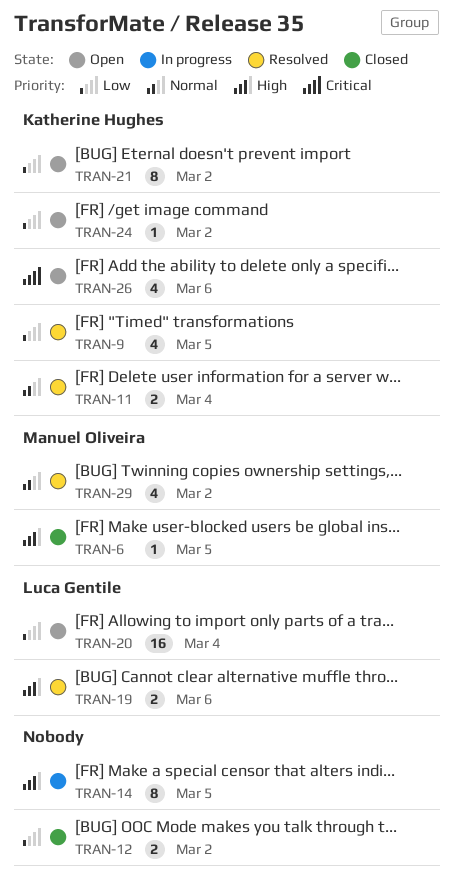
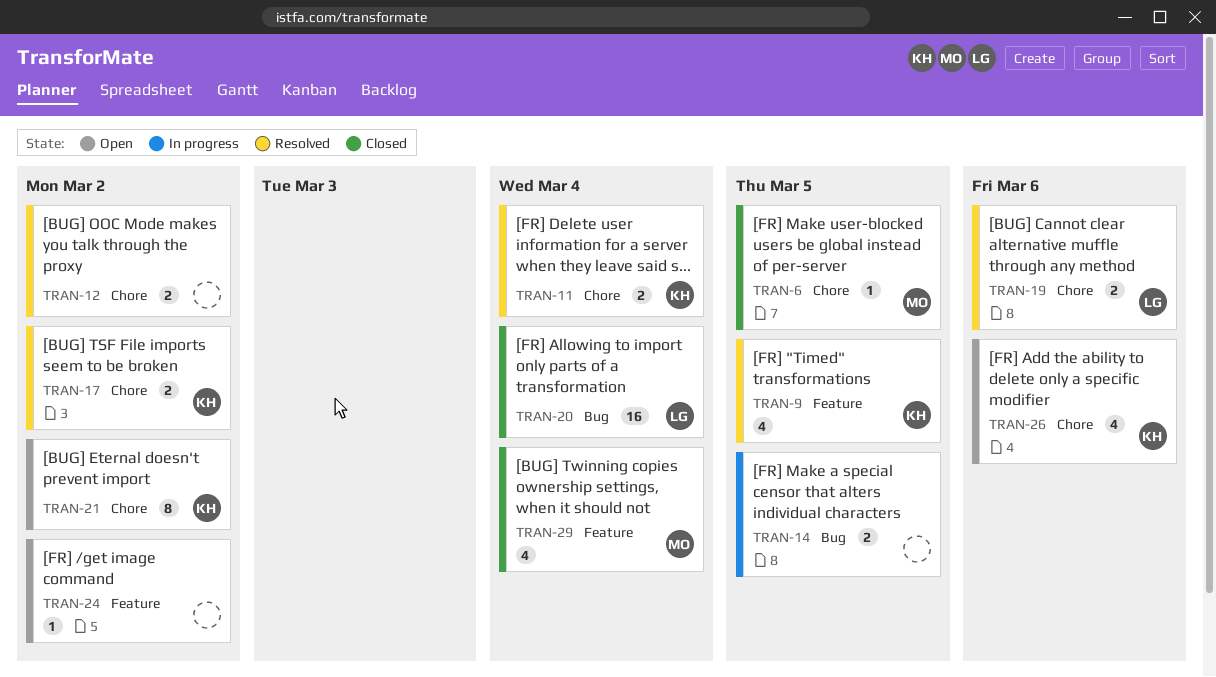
TRAN-12, status: Closed -> Resolved
TRAN-14, estimate: 8 -> 2
TRAN-17: none -> present
TRAN-20, status: Open -> Closed
TRAN-24, owner: Katherine Hughes -> none
TRAN-29, status: Resolved -> Closed
TRAN-29, due: Mar 2 -> Mar 4

